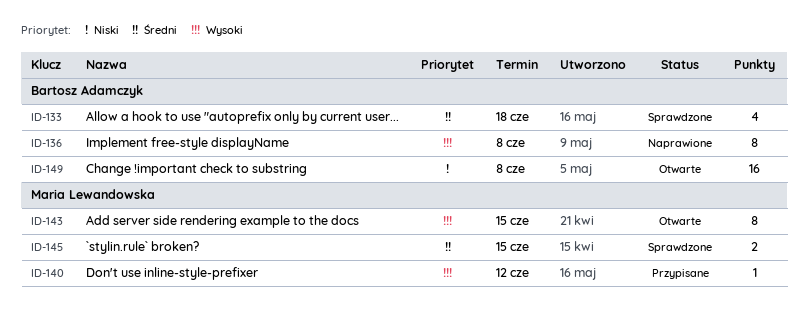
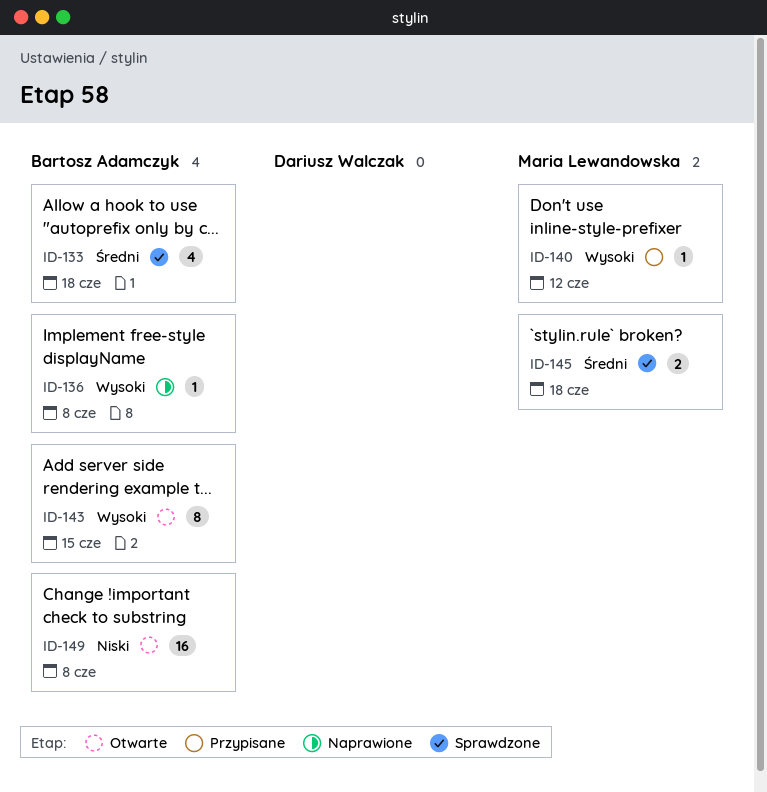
ID-136, estimate: 8 -> 1
ID-143, owner: Maria Lewandowska -> Bartosz Adamczyk
ID-145, due: Jun 15 -> Jun 18

